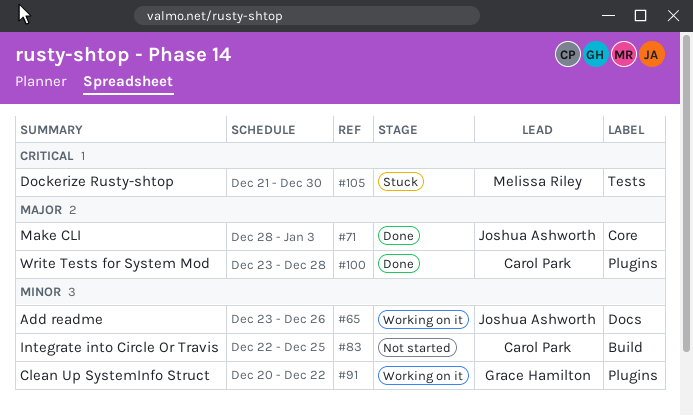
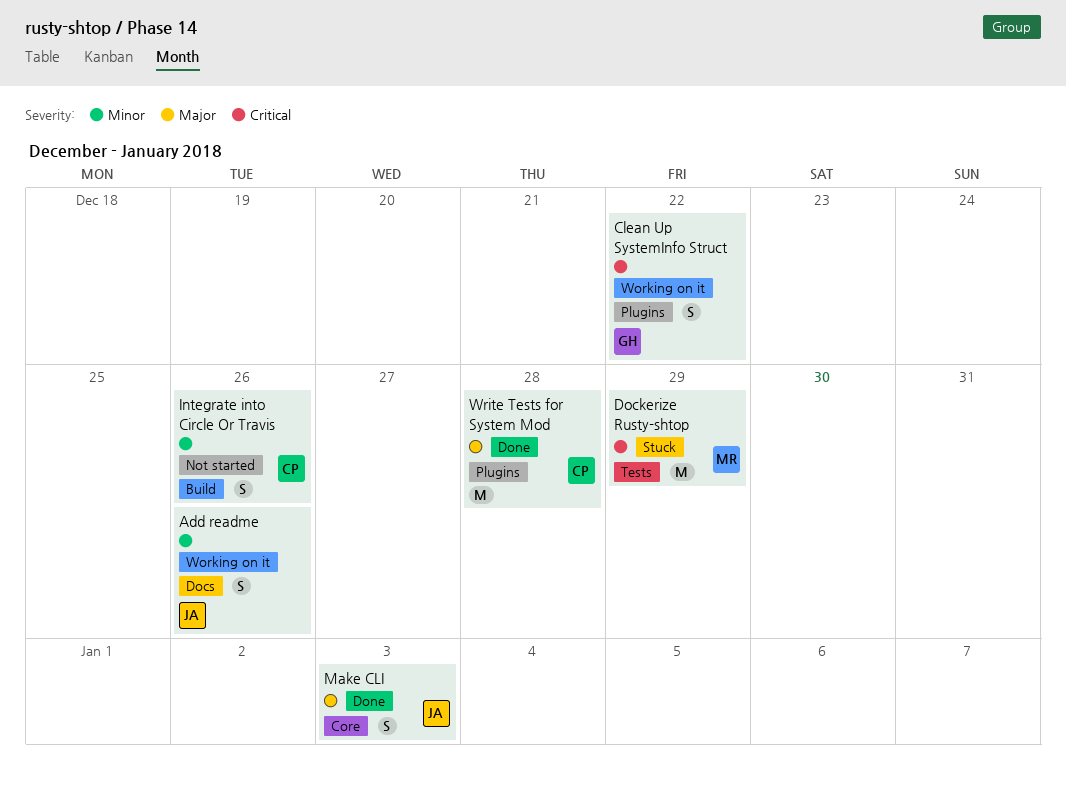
Clean Up SystemInfo Struct, priority: Minor -> Critical
Dockerize Rusty-shtop, due: Dec 30 -> Dec 29
Integrate into Circle Or Travis, due: Dec 25 -> Dec 26

